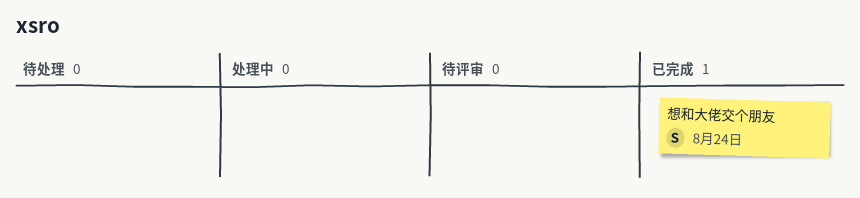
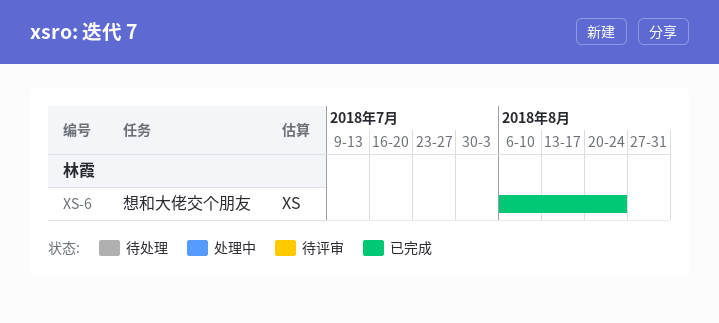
想和大佬交个朋友, estimate: S -> XS

